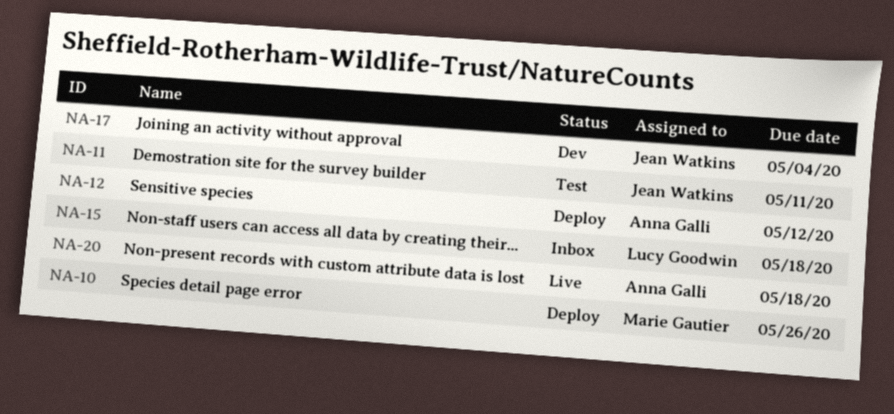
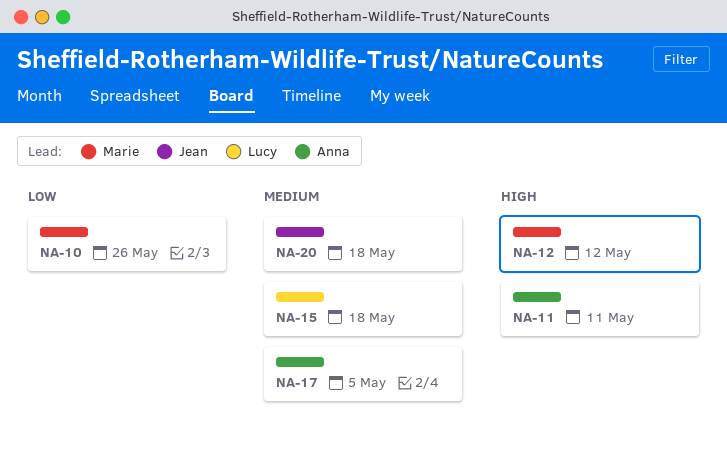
NA-11, owner: Jean Watkins -> Anna Galli
NA-12, owner: Anna Galli -> Marie Gautier
NA-17, owner: Jean Watkins -> Anna Galli
NA-17, due: May 4 -> May 5
NA-20, owner: Anna Galli -> Jean Watkins

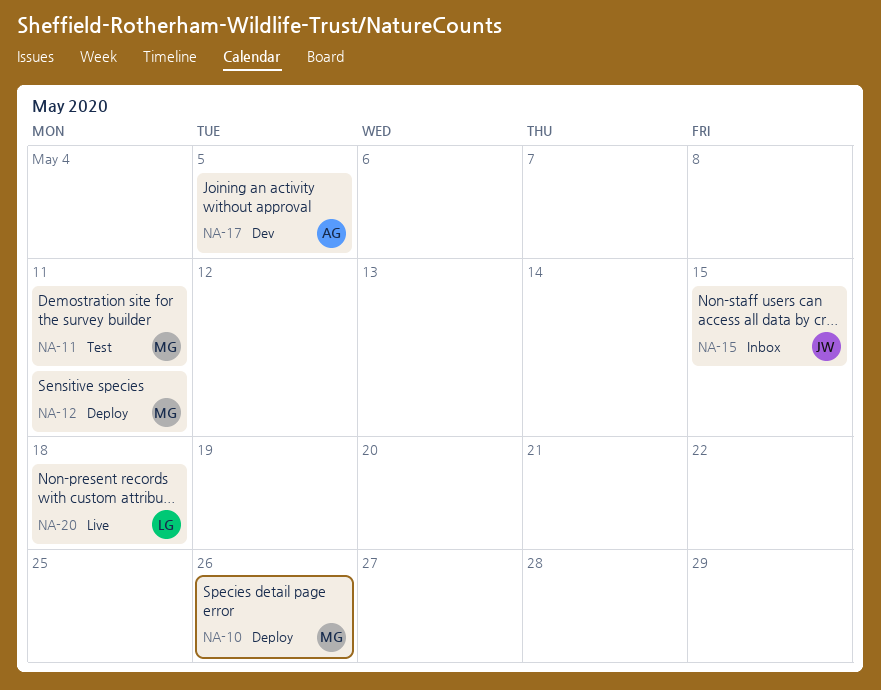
NA-11, owner: Anna -> Marie
NA-12, due: May 12 -> May 11
NA-15, owner: Lucy -> Jean
NA-15, due: May 18 -> May 15
NA-20, owner: Jean -> Lucy

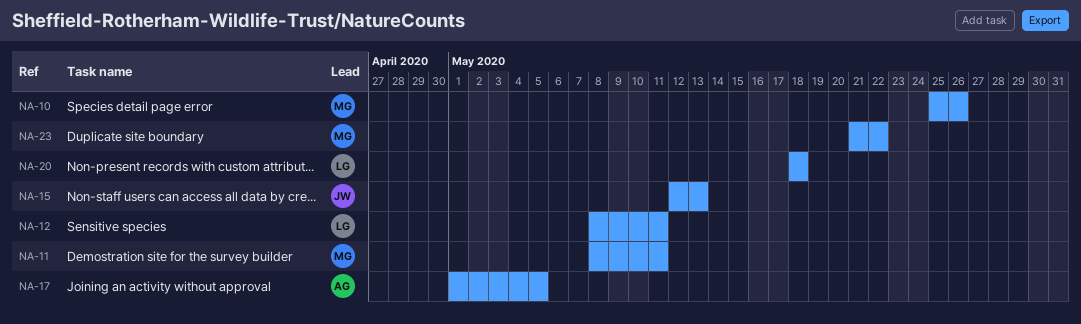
NA-12, owner: MG -> LG
NA-15, due: May 15 -> May 13
NA-23: none -> present

